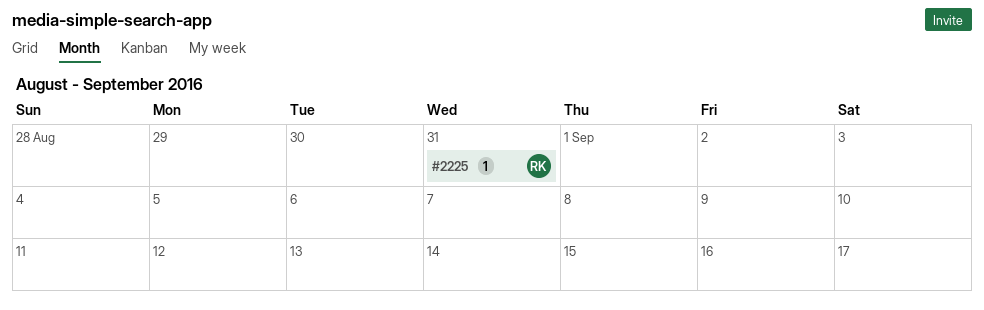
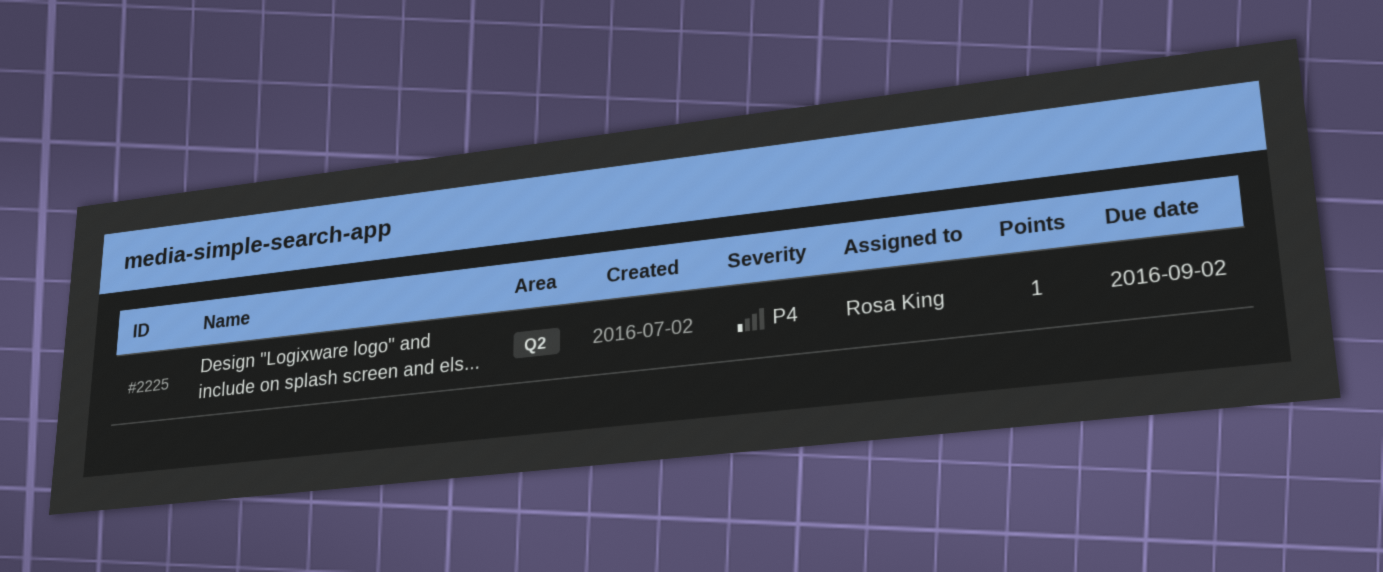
#2225, due: Aug 31 -> Sep 2

